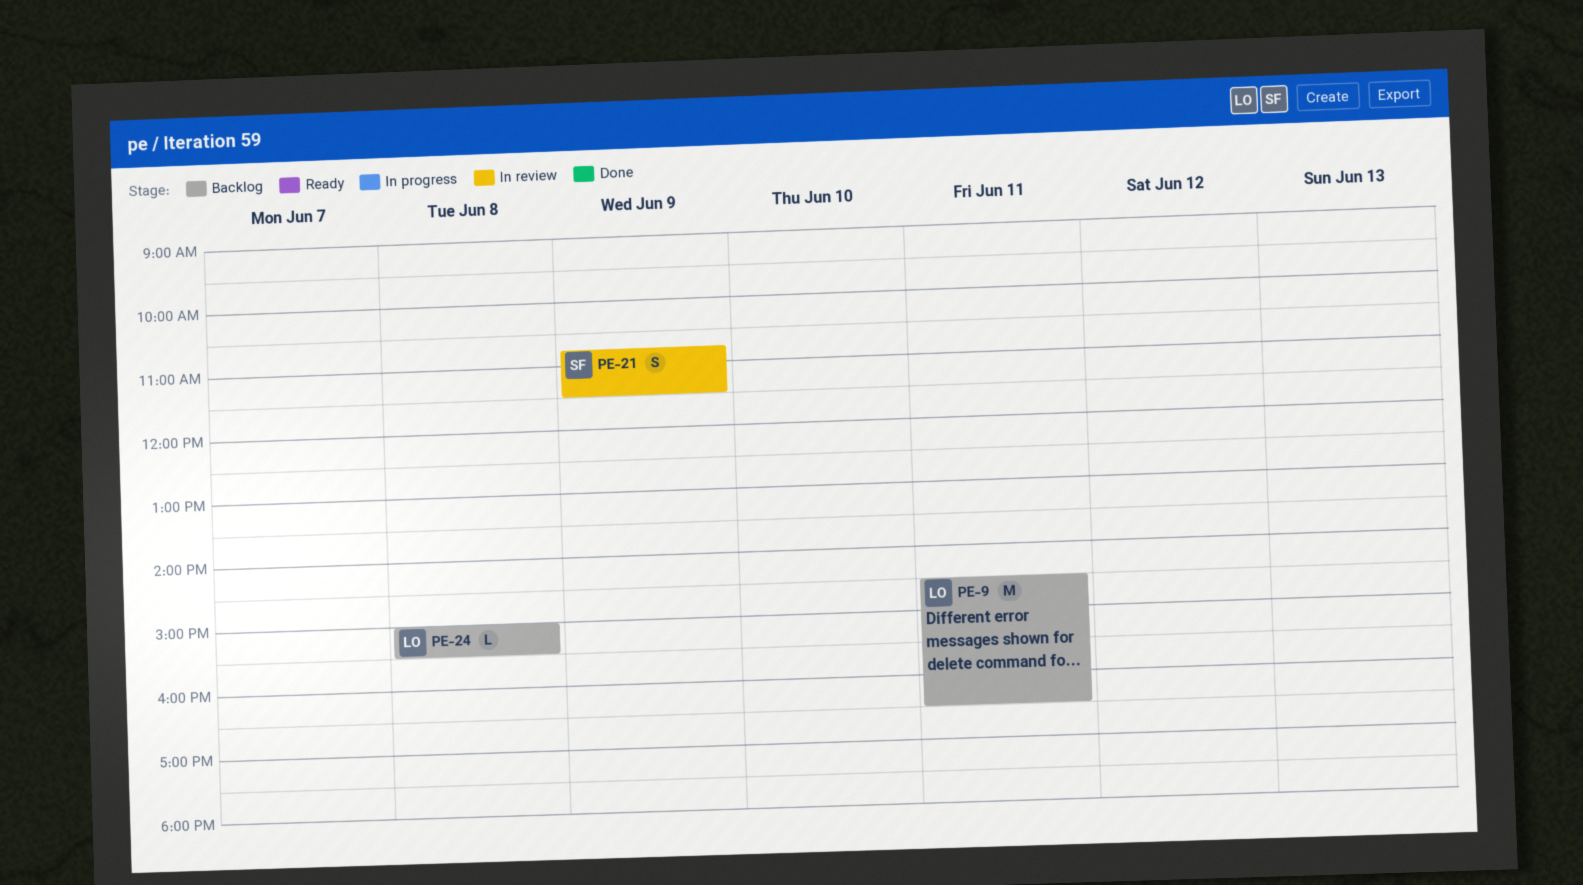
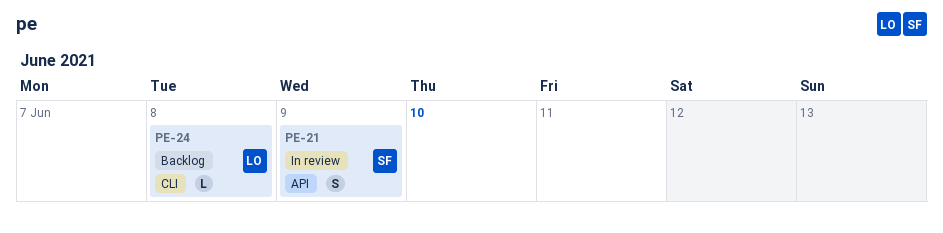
PE-9: present -> none

